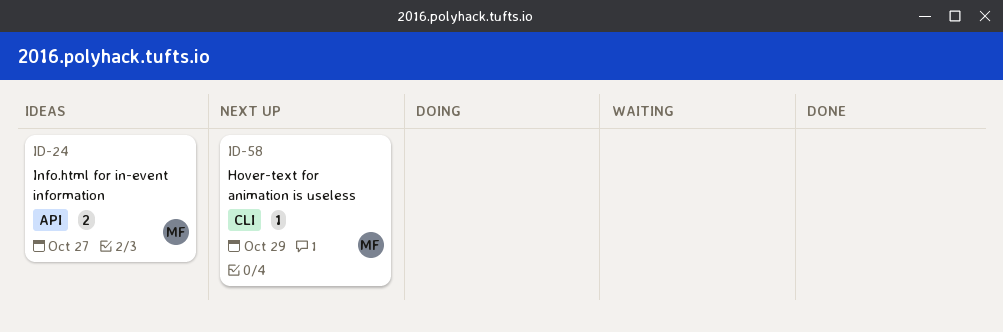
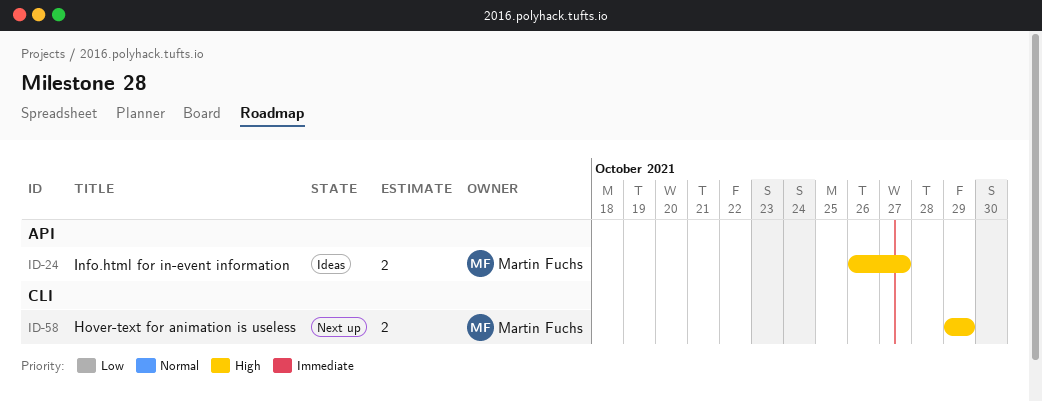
ID-58, estimate: 1 -> 2

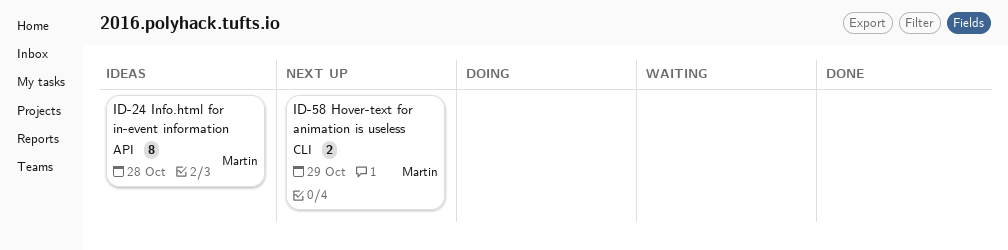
ID-24, estimate: 2 -> 8
ID-24, due: Oct 27 -> Oct 28

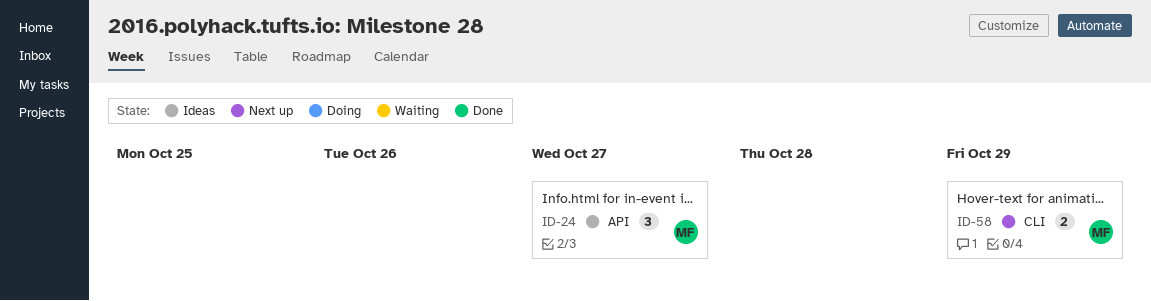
ID-24, estimate: 8 -> 3
ID-24, due: Oct 28 -> Oct 27

